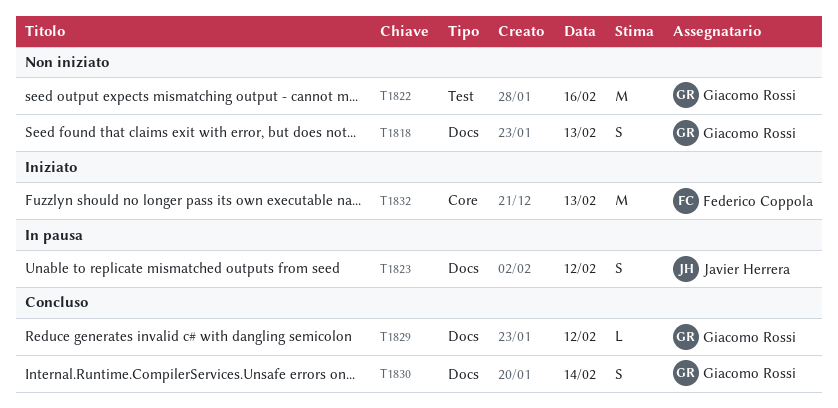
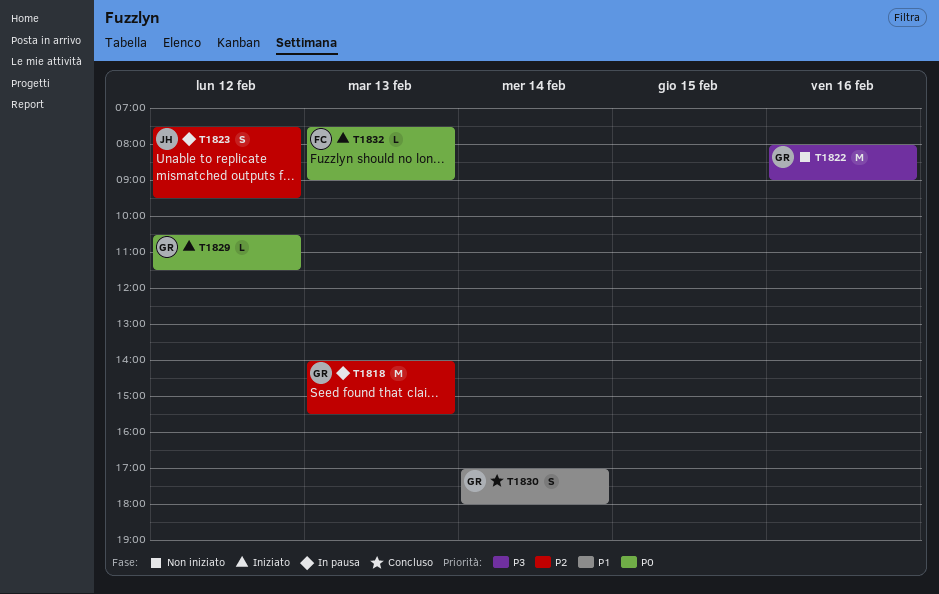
T1818, status: Non iniziato -> In pausa
T1818, estimate: S -> M
T1829, status: Concluso -> Iniziato
T1832, estimate: M -> L

